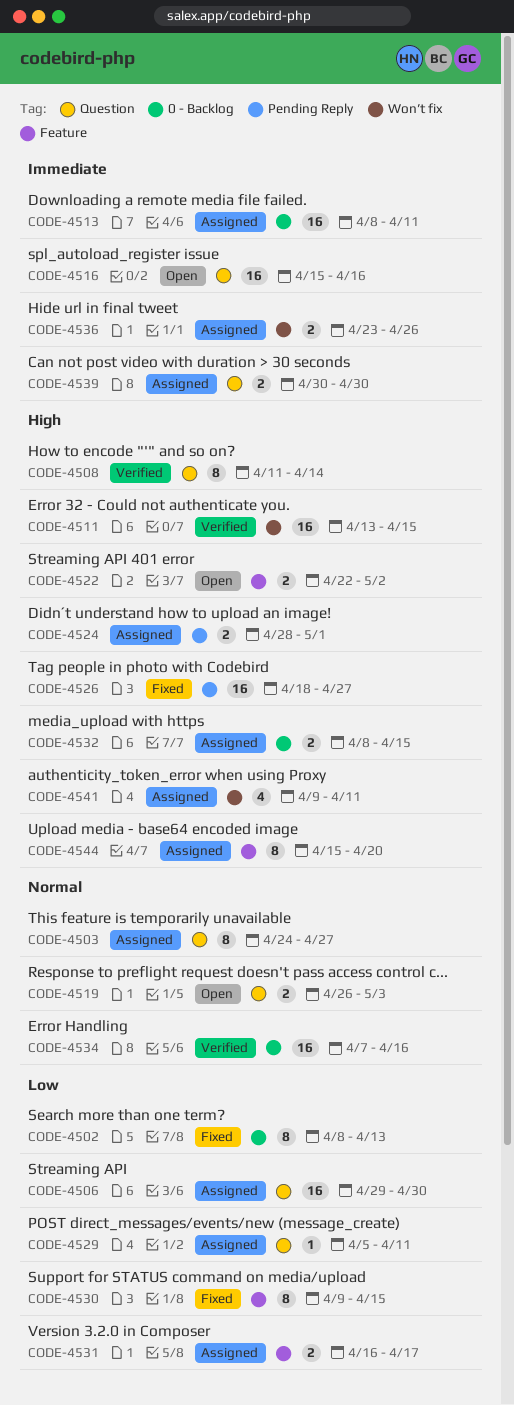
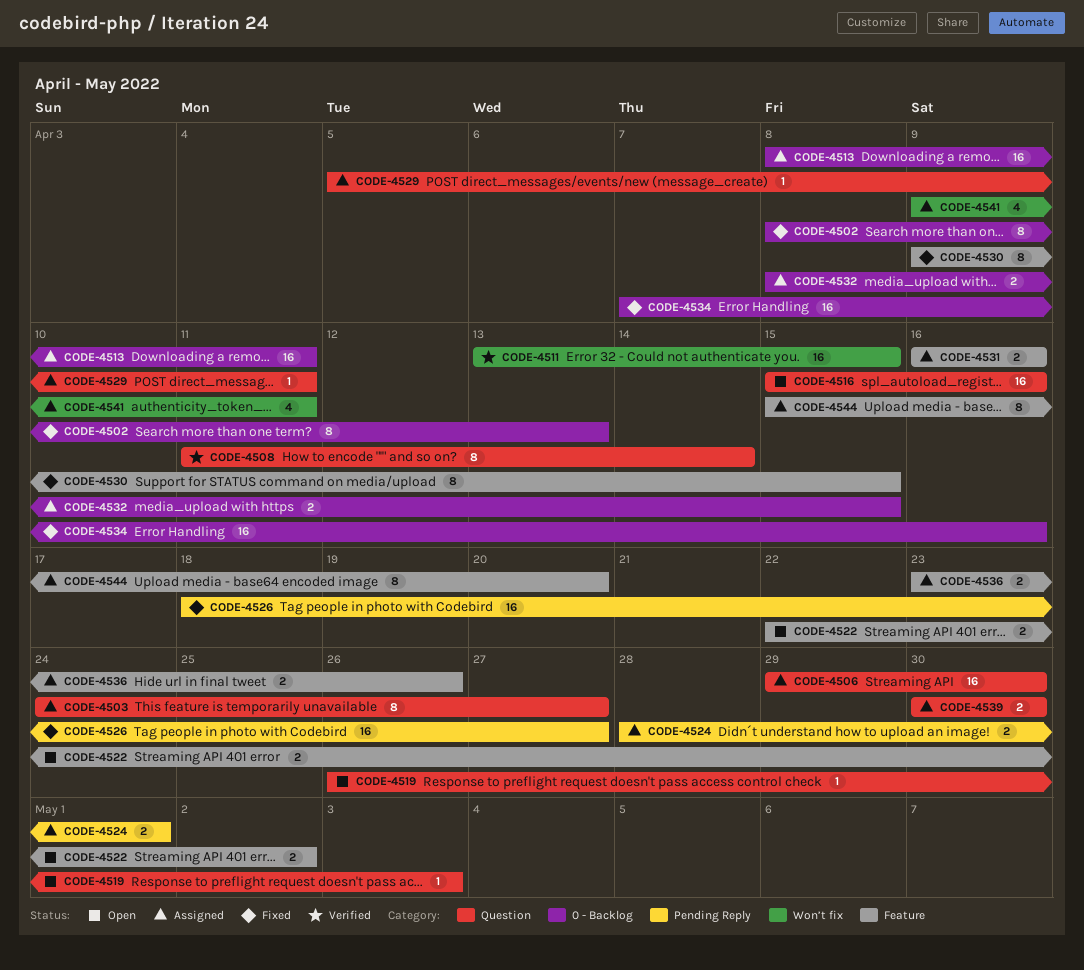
CODE-4519, estimate: 2 -> 1
CODE-4531, due: Apr 17 -> Apr 16
CODE-4534, status: Verified -> Fixed
CODE-4536, label: Won’t fix -> Feature

